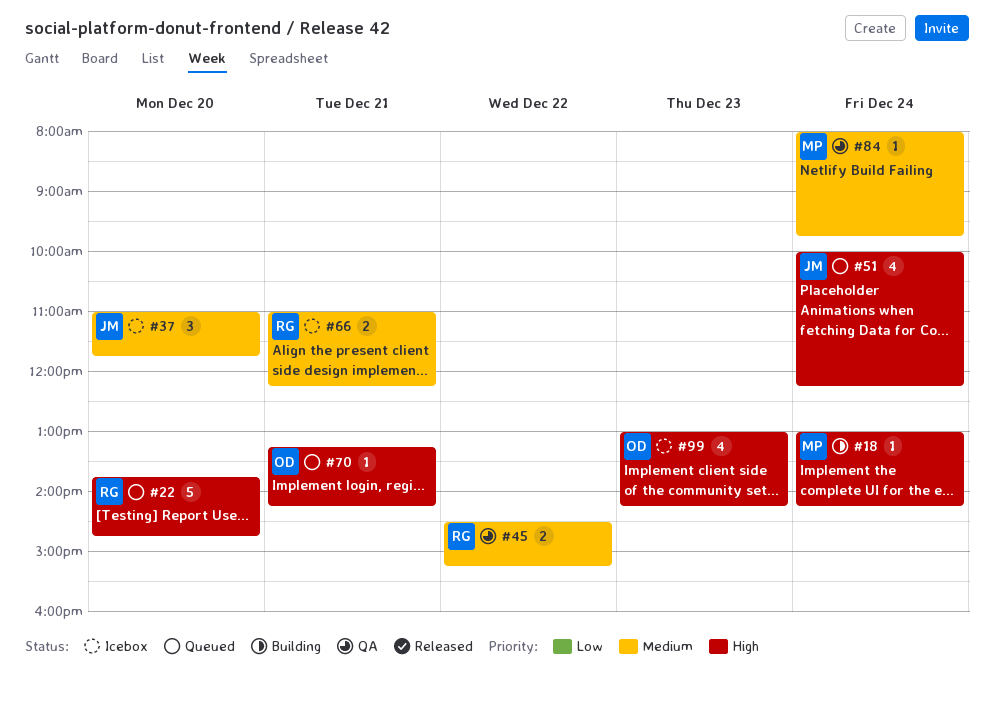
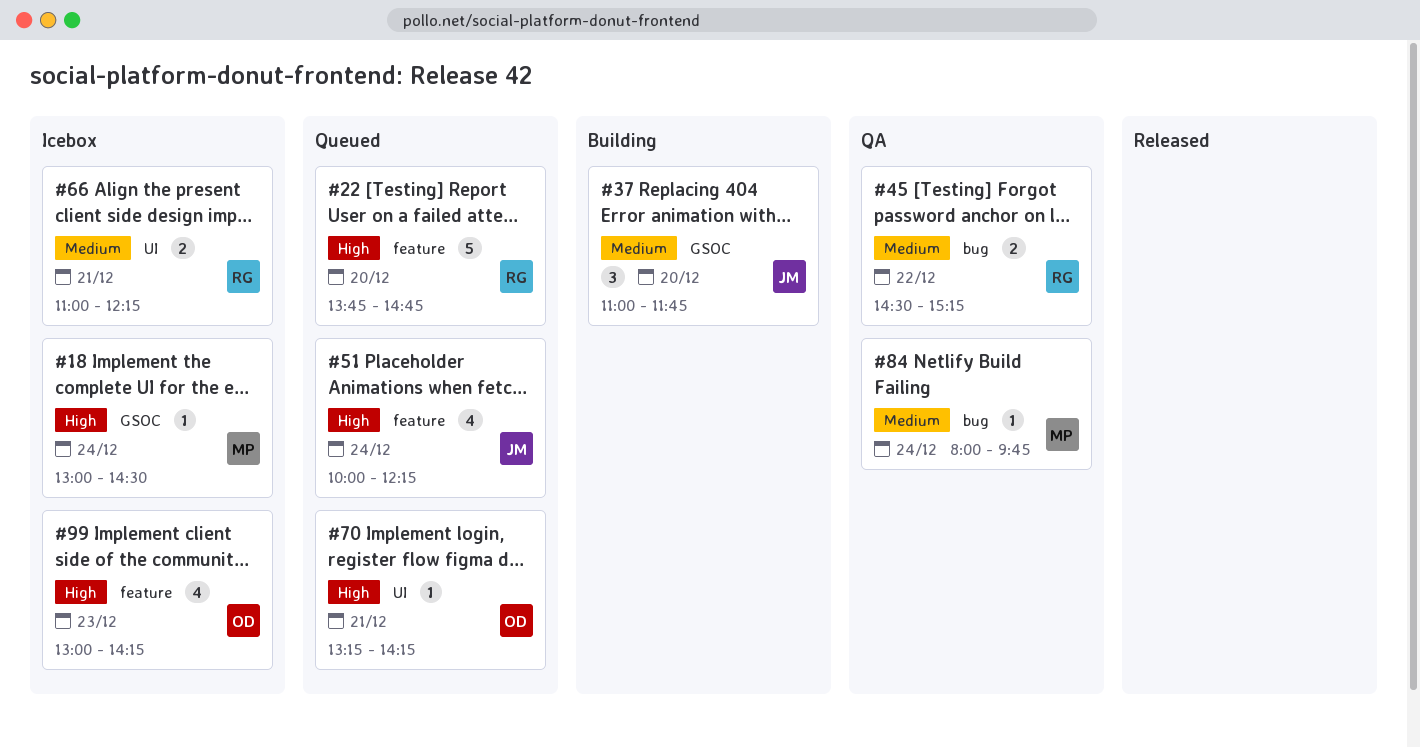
#18, status: Building -> Icebox
#18, ends: 14:15 -> 14:30
#37, status: Icebox -> Building

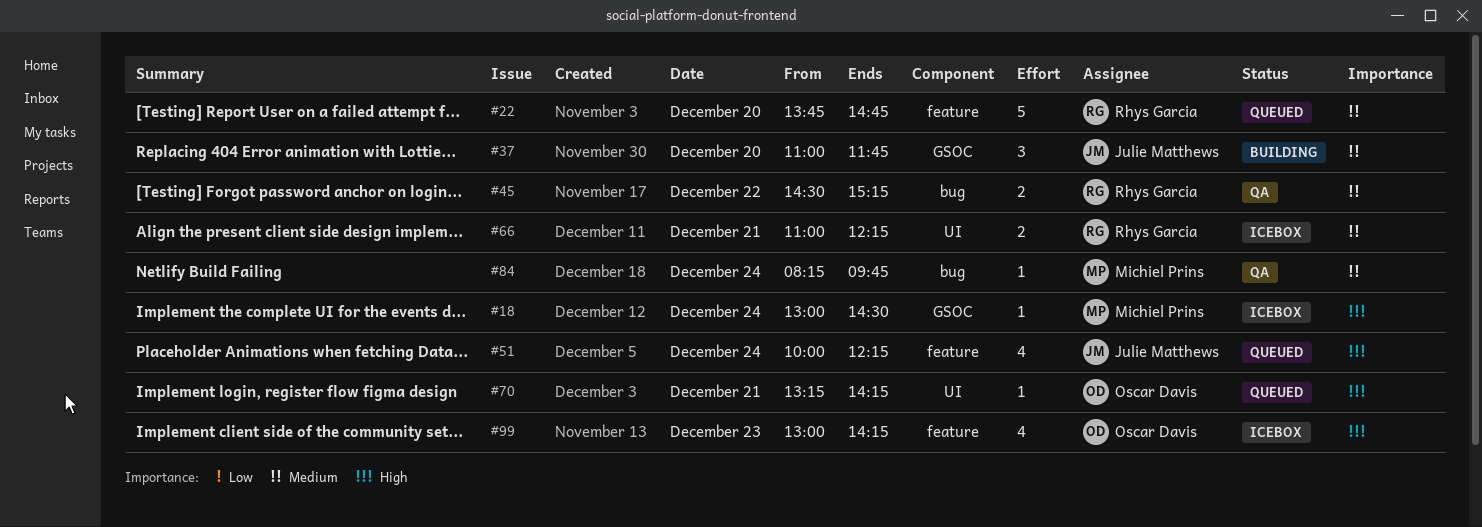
#22, priority: High -> Medium
#84, begins: 08:00 -> 08:15

